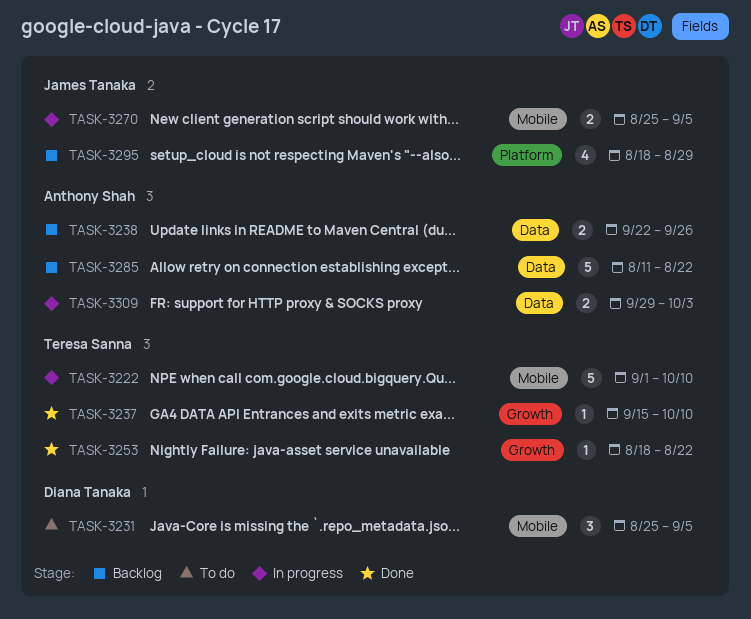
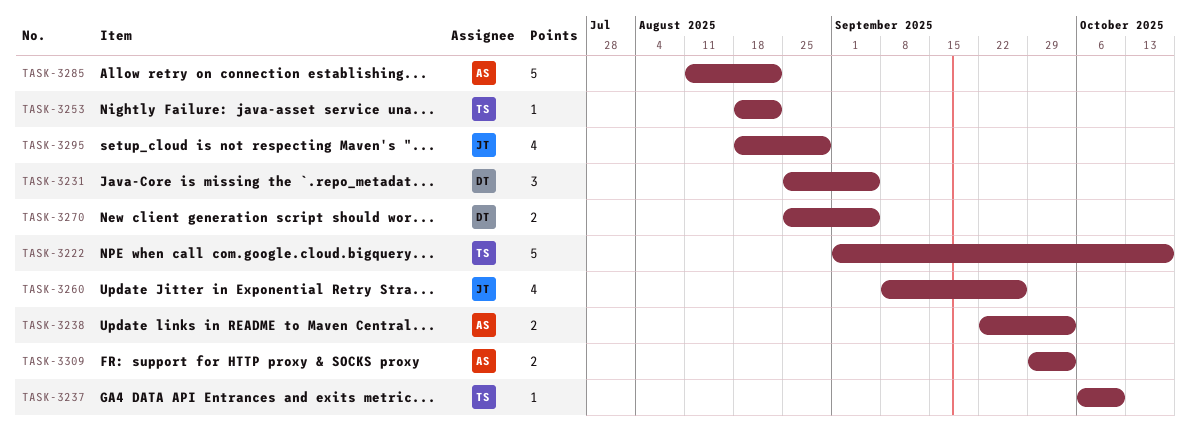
TASK-3222, due: Oct 10 -> Oct 17
TASK-3237, start: Sep 15 -> Oct 6
TASK-3238, due: Sep 26 -> Oct 3
TASK-3260: none -> present
TASK-3270, owner: James Tanaka -> Diana Tanaka

